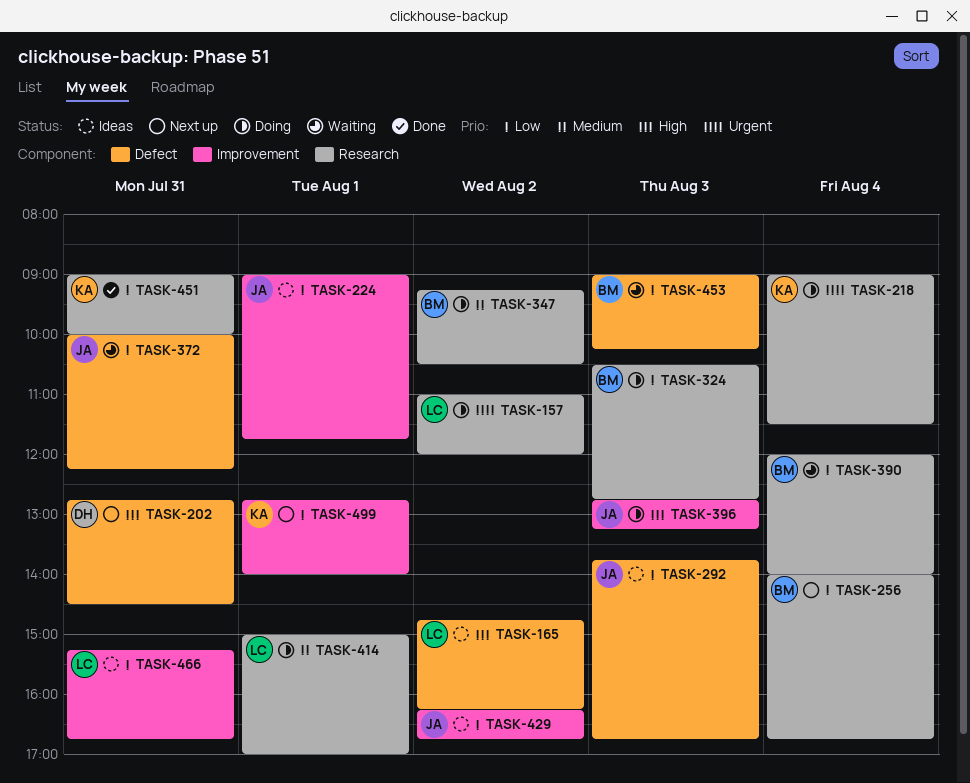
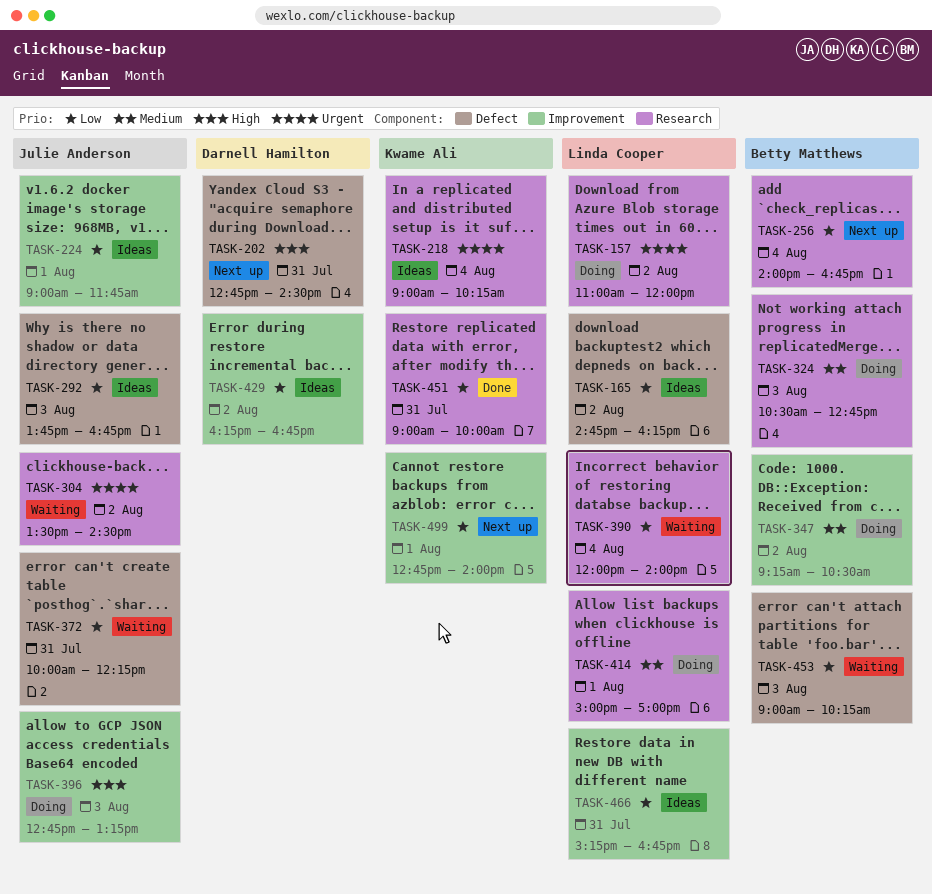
TASK-165, priority: High -> Low
TASK-218, status: Doing -> Ideas
TASK-218, ends: 11:30 -> 10:15
TASK-304: none -> present
TASK-324, priority: Low -> Medium
TASK-347, label: Research -> Improvement
TASK-390, owner: Betty Matthews -> Linda Cooper
TASK-429, owner: Julie Anderson -> Darnell Hamilton

